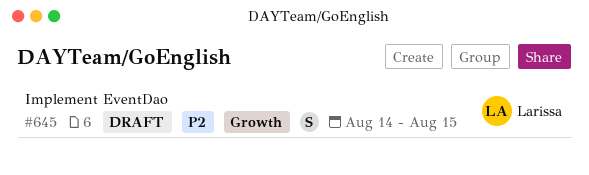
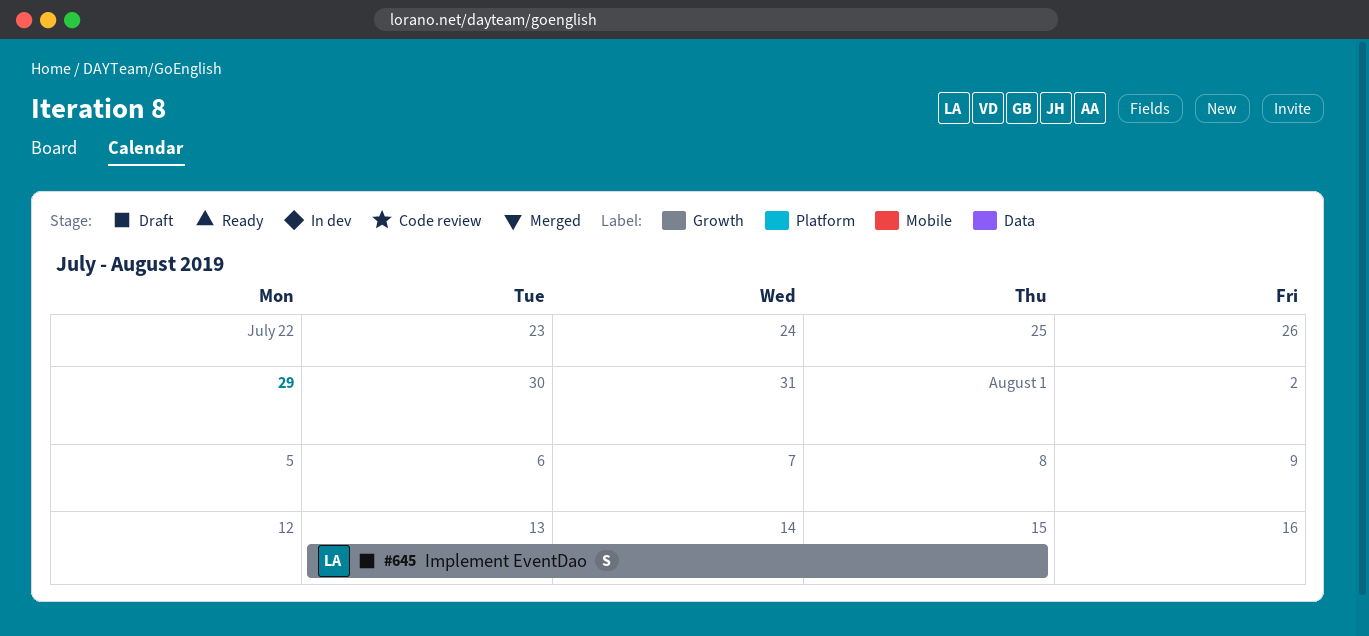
#645, start: Aug 14 -> Aug 13

